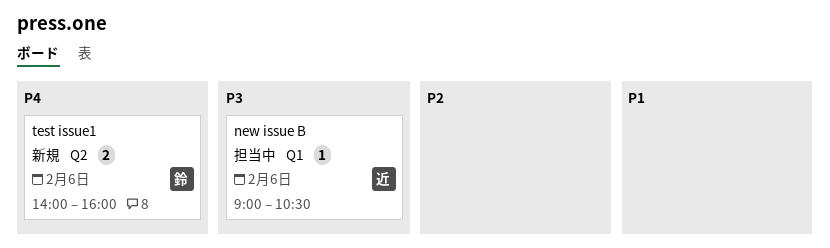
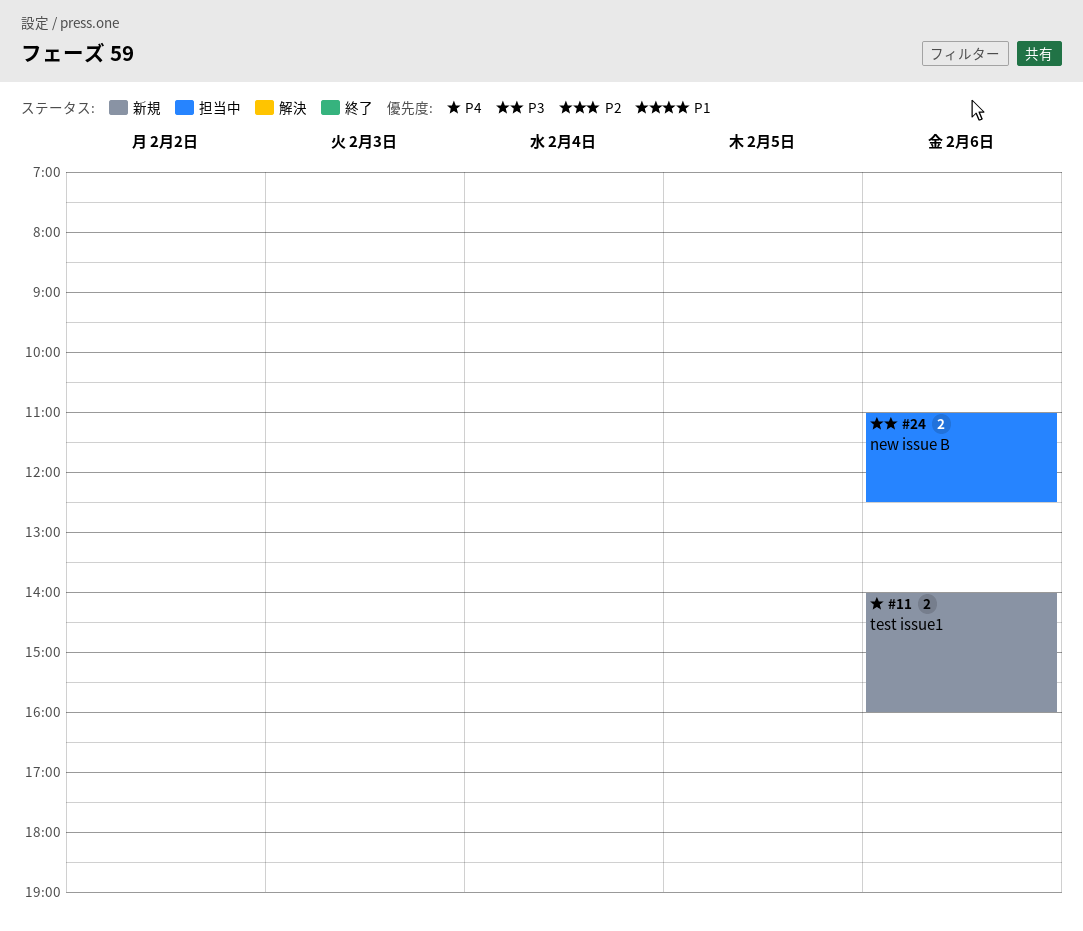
new issue B, estimate: 1 -> 2
new issue B, begins: 09:00 -> 11:00
new issue B, ends: 10:30 -> 12:30

